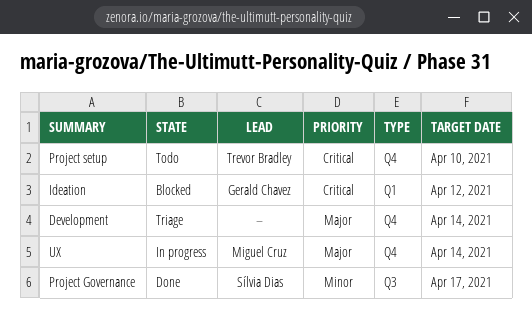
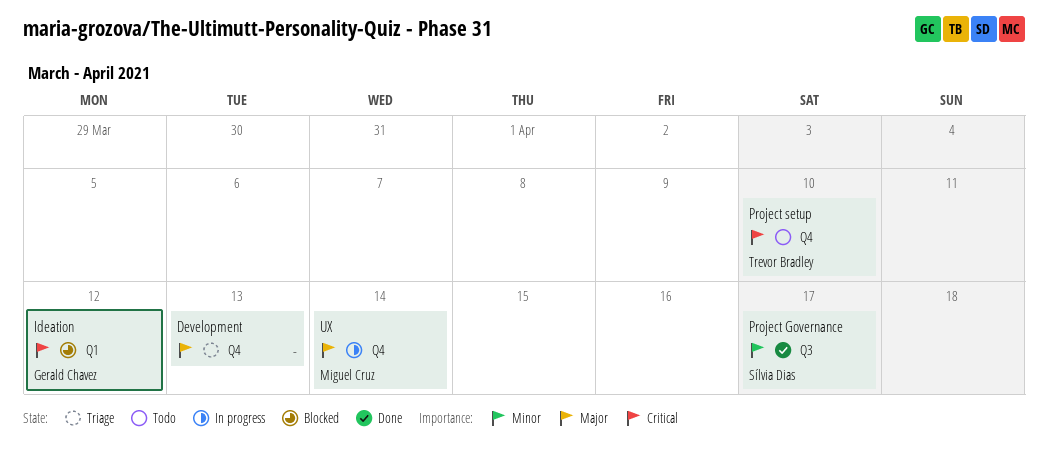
Development, due: Apr 14 -> Apr 13

